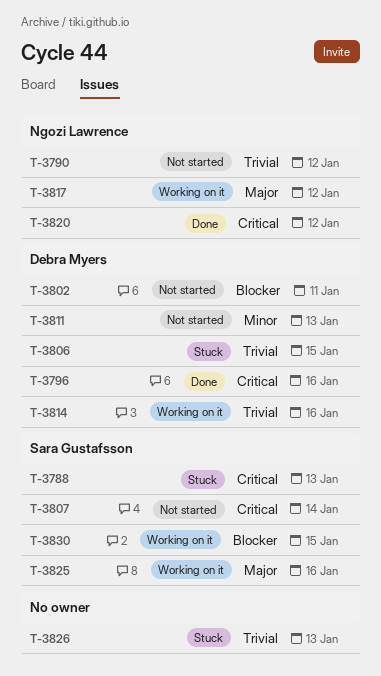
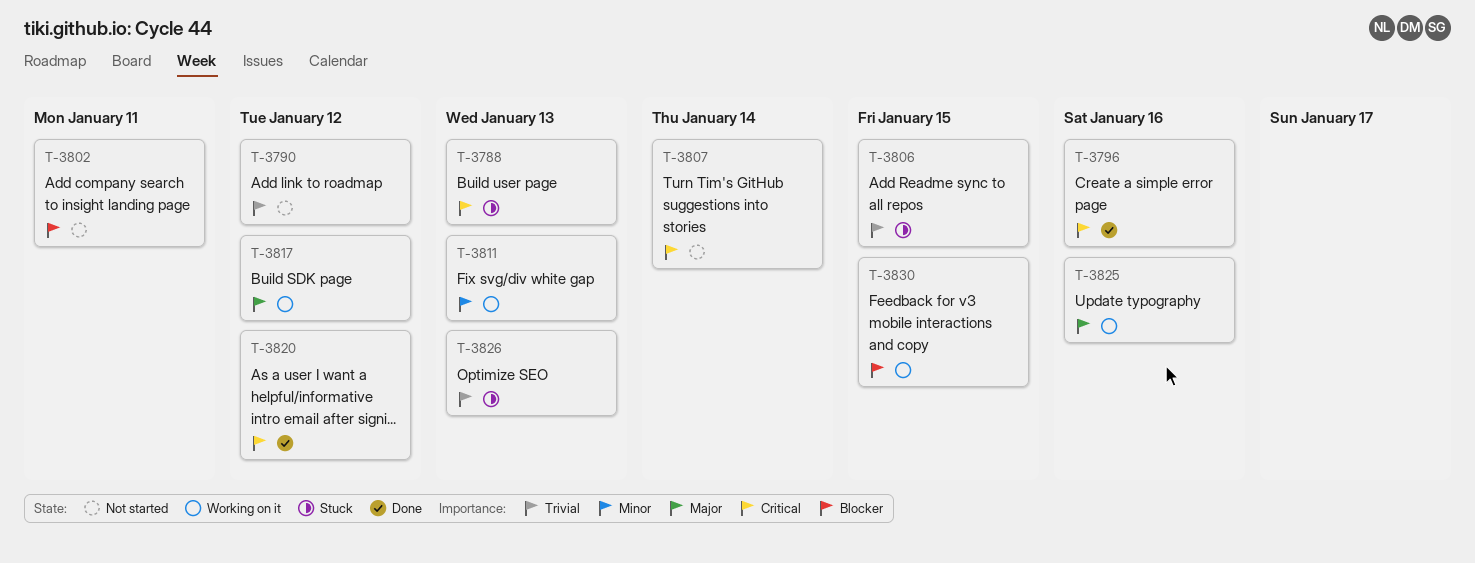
T-3811, status: Not started -> Working on it
T-3814: present -> none

